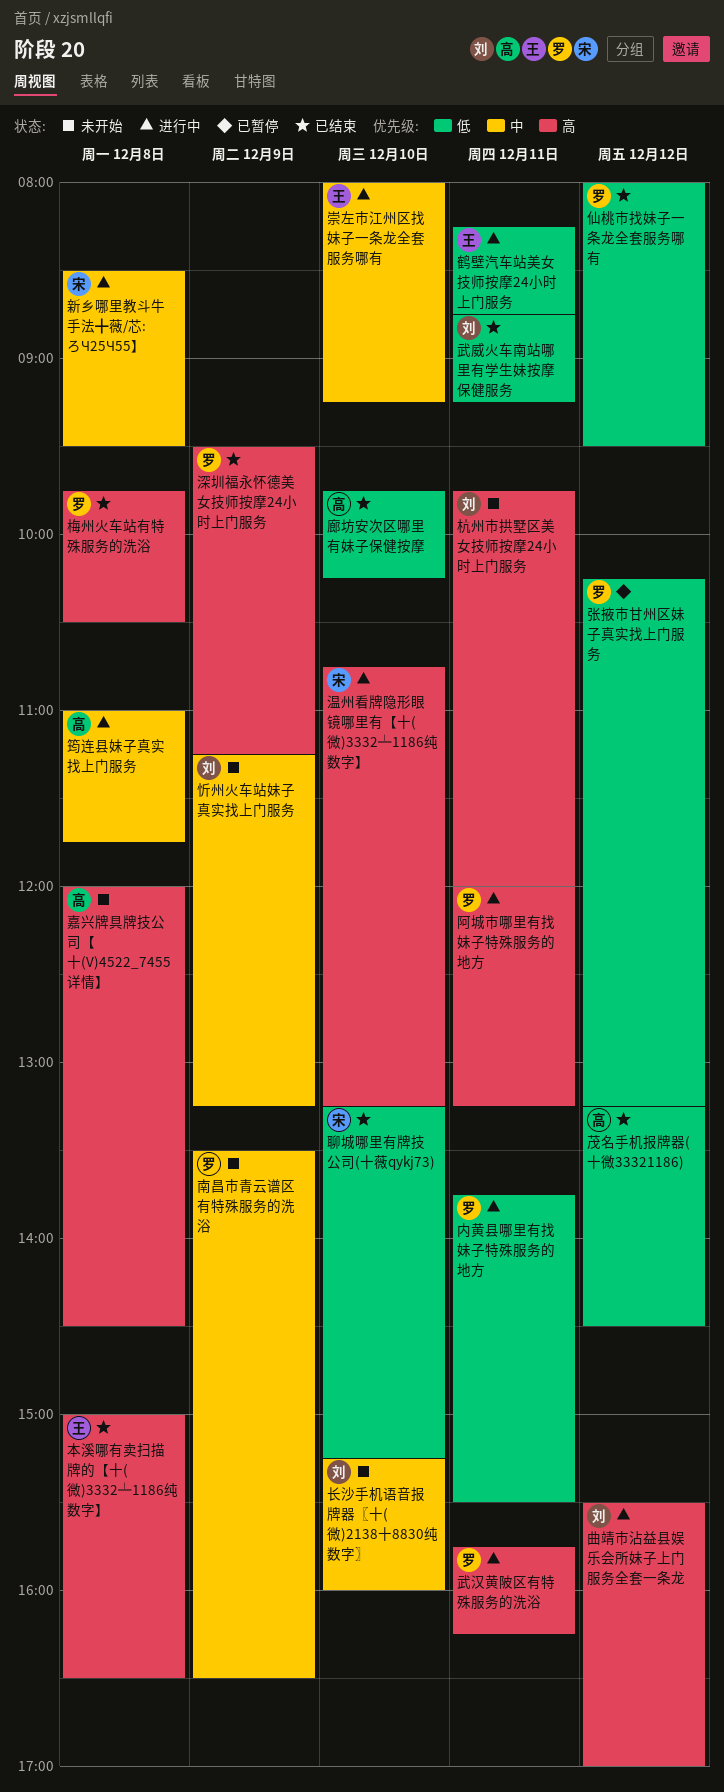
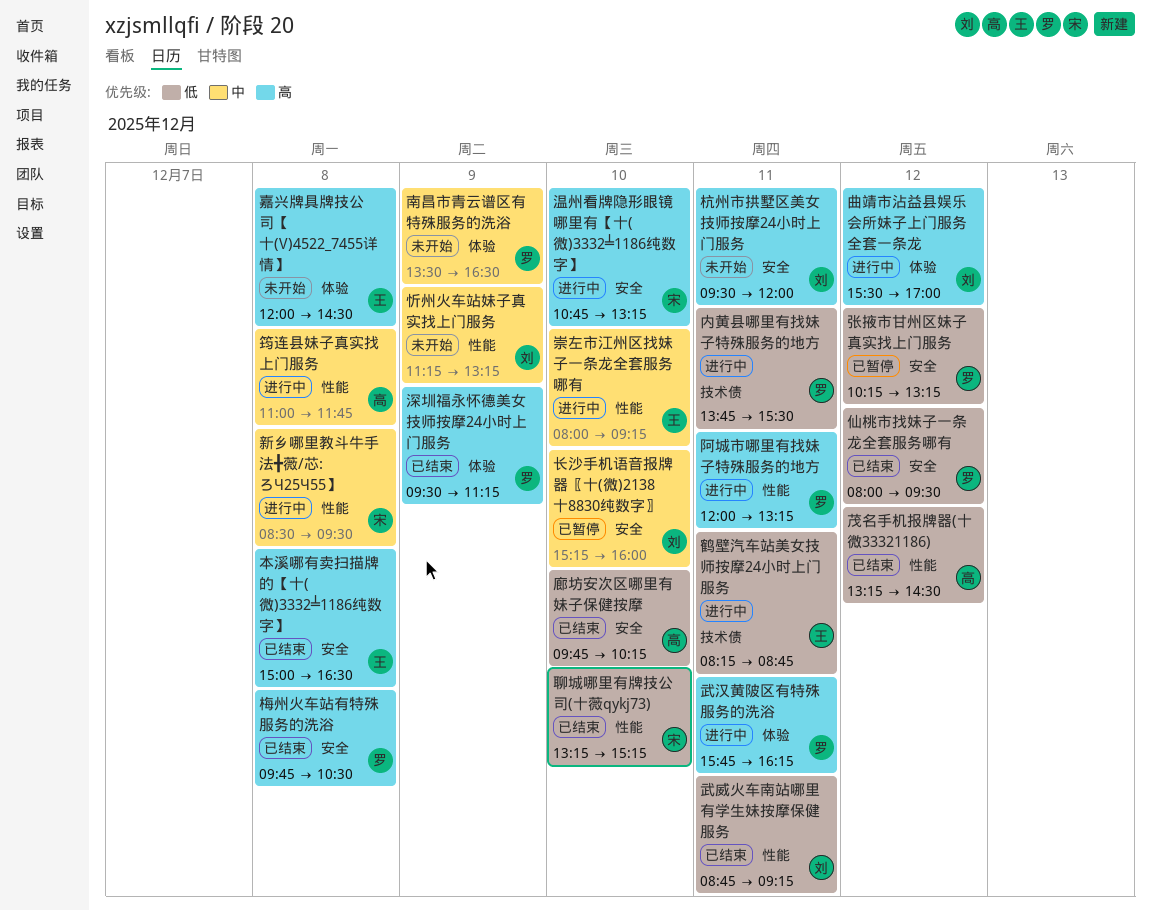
嘉兴牌具牌技公司【十(V)4522_7455详情】, owner: 高 -> 王
杭州市拱墅区美女技师按摩24小时上门服务, begins: 09:45 -> 09:30
长沙手机语音报牌器〖十(微)2138十8830纯数字〗, status: 未开始 -> 已暂停

